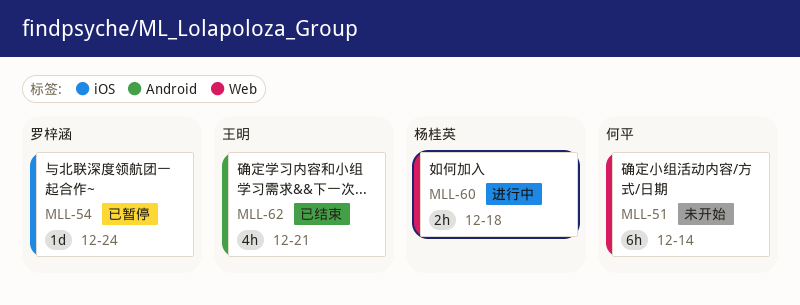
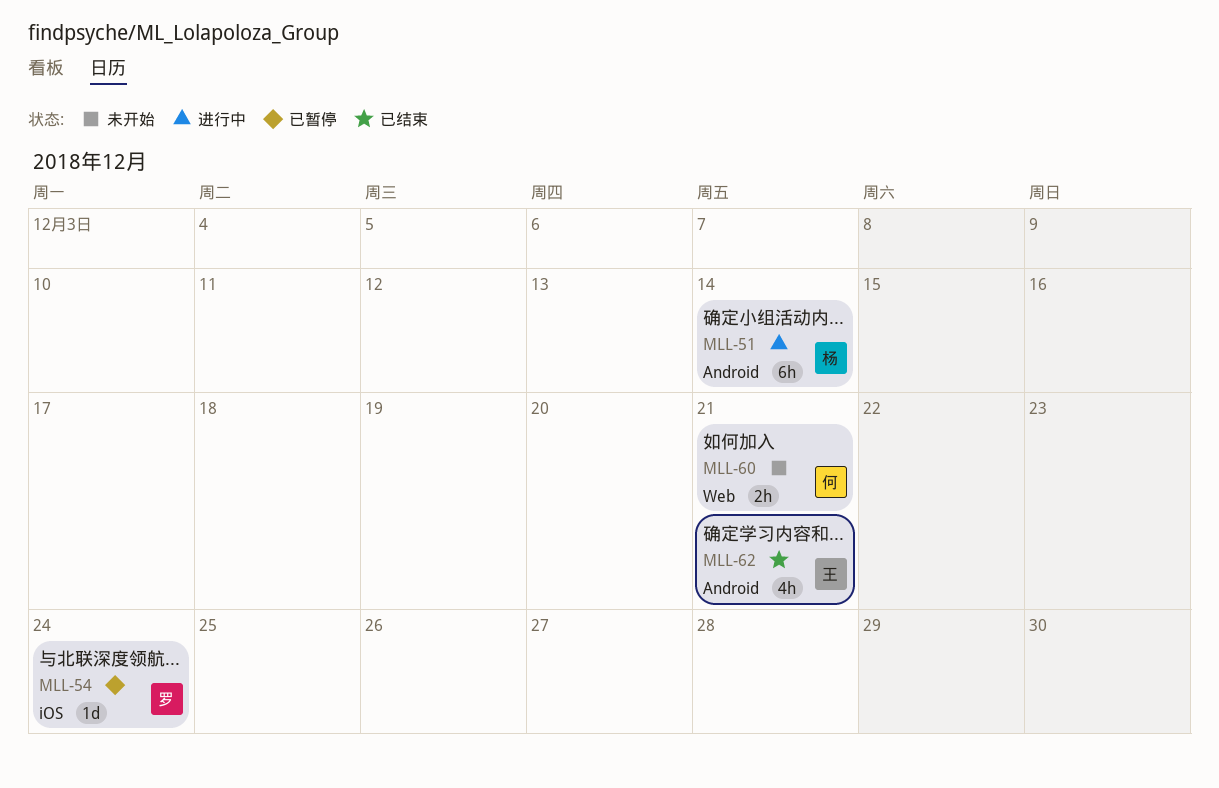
MLL-51, status: 未开始 -> 进行中
MLL-51, owner: 何平 -> 杨桂英
MLL-51, label: Web -> Android
MLL-60, status: 进行中 -> 未开始
MLL-60, owner: 杨桂英 -> 何平
MLL-60, due: Dec 18 -> Dec 21

